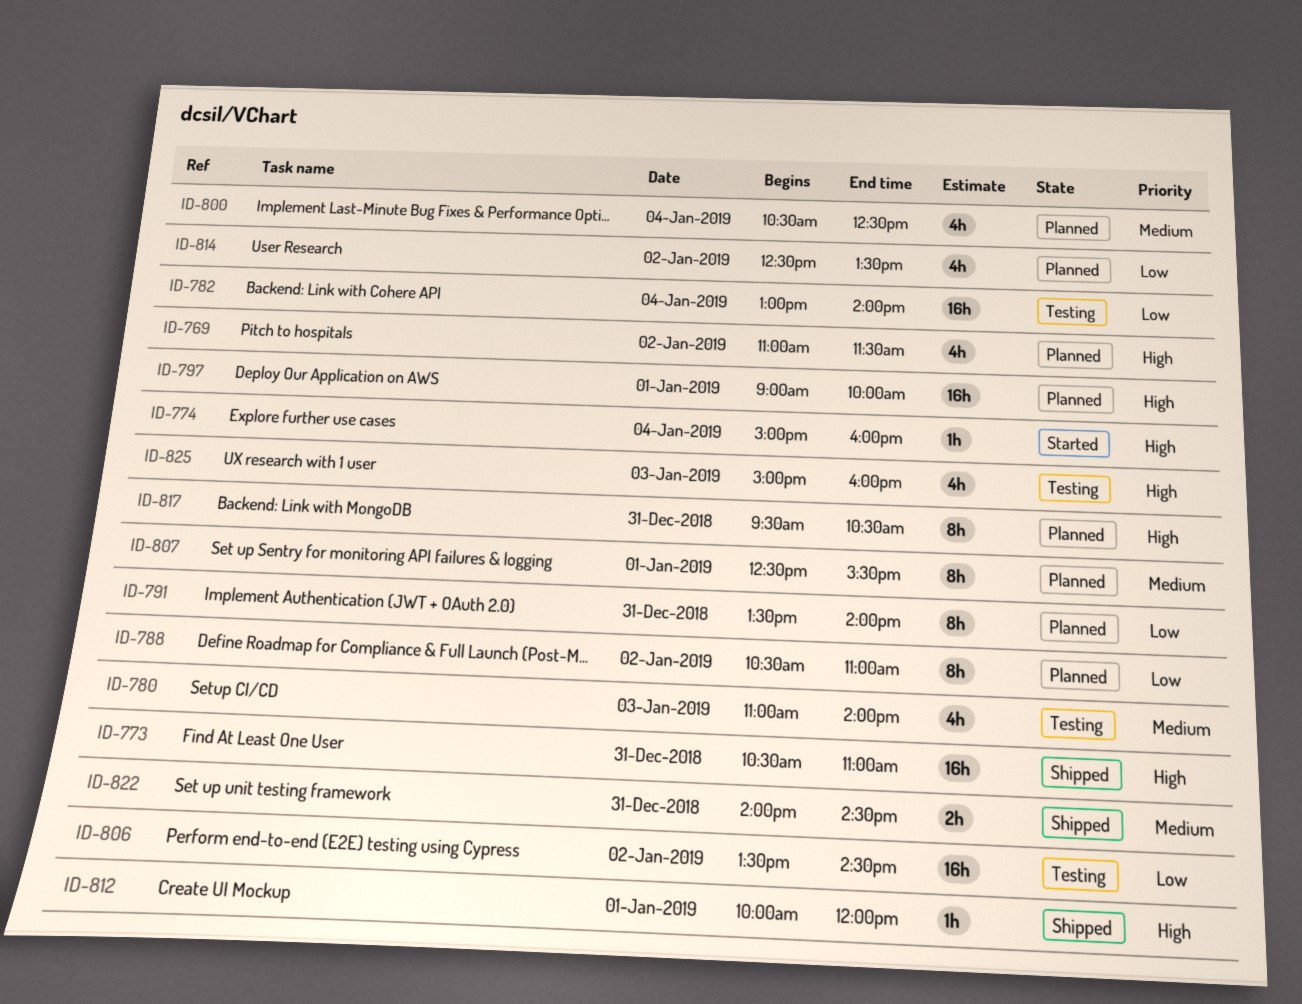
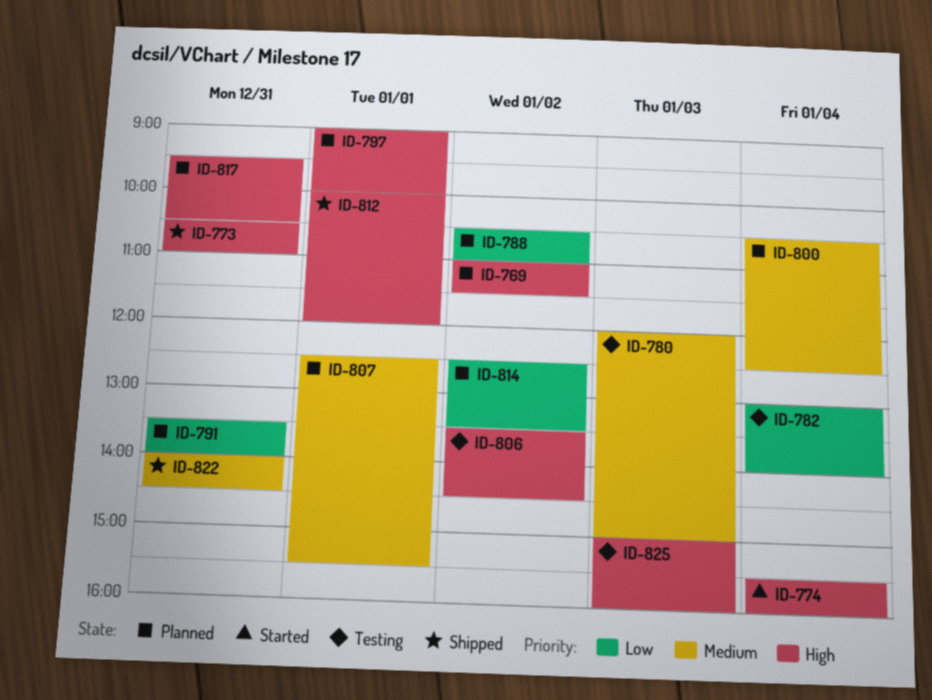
ID-774, begins: 15:00 -> 15:30
ID-780, begins: 11:00 -> 12:00
ID-780, ends: 14:00 -> 15:00
ID-806, priority: Low -> High

